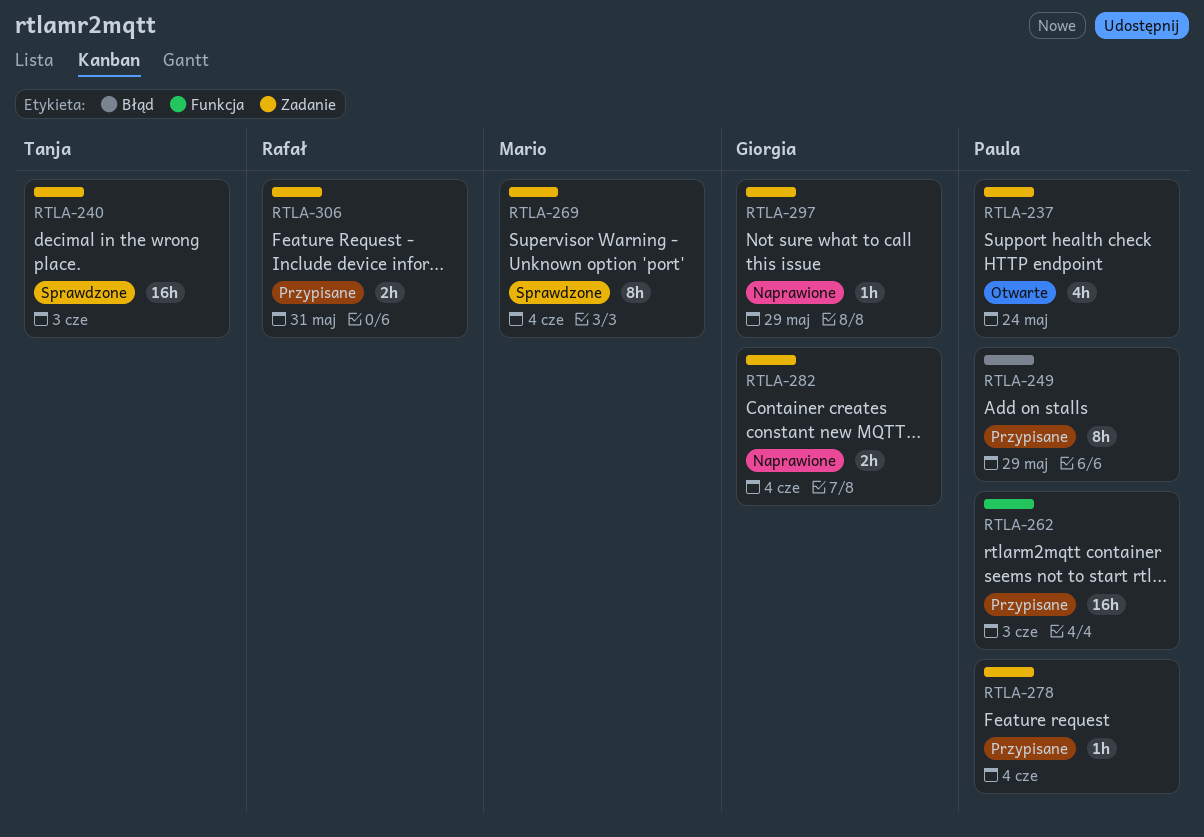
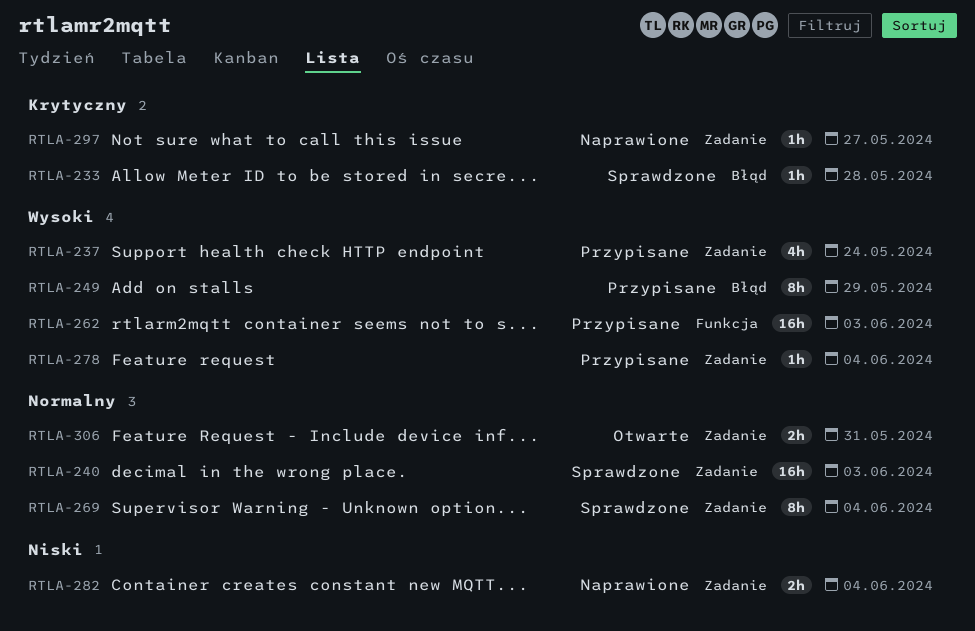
RTLA-233: none -> present
RTLA-237, status: Otwarte -> Przypisane
RTLA-297, due: May 29 -> May 27
RTLA-306, status: Przypisane -> Otwarte

